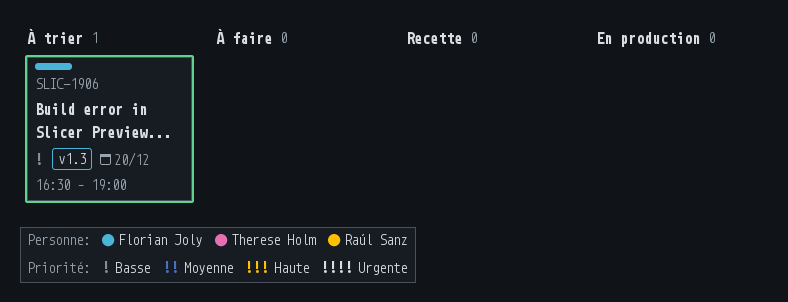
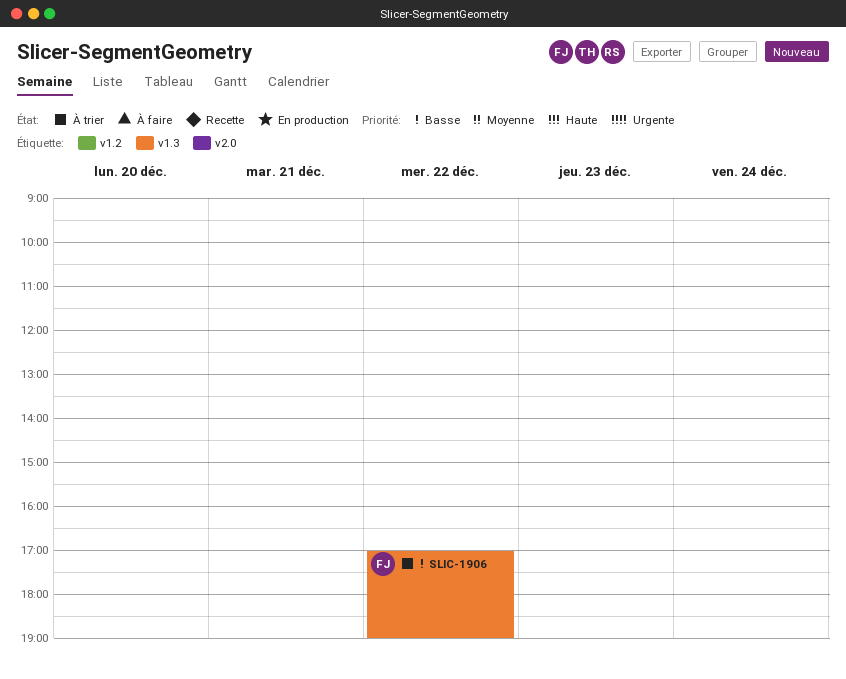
SLIC-1906, day: Dec 20 -> Dec 22
SLIC-1906, begins: 16:30 -> 17:00

